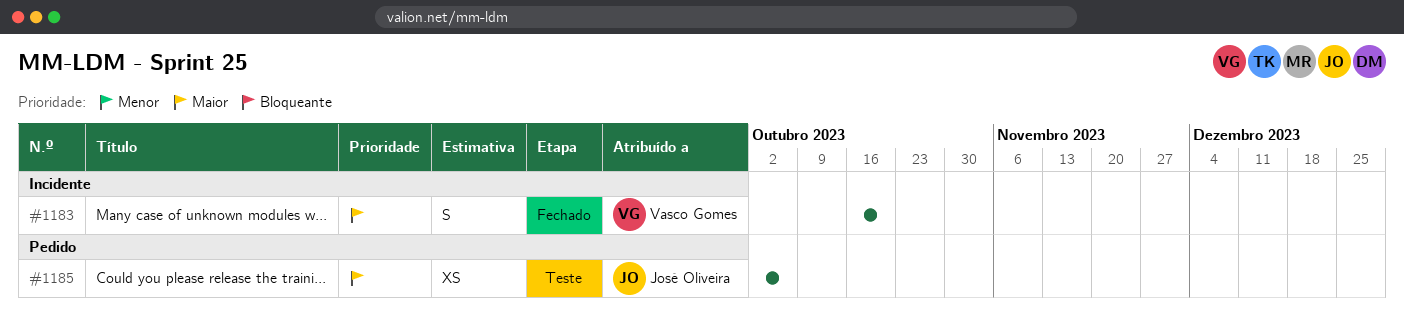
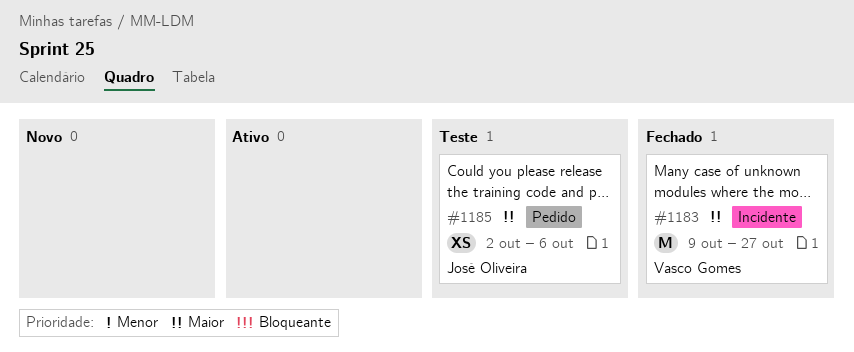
#1183, estimate: S -> M
#1183, start: Oct 16 -> Oct 9
#1183, due: Oct 20 -> Oct 27

